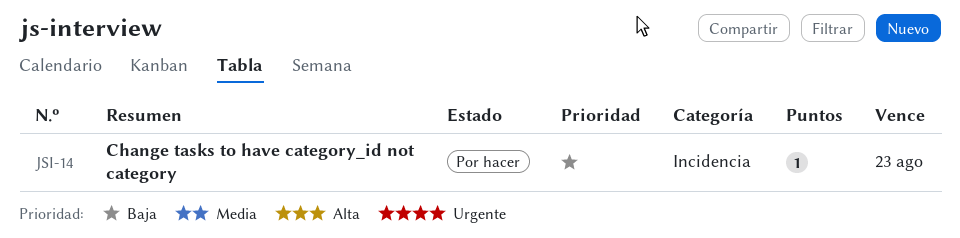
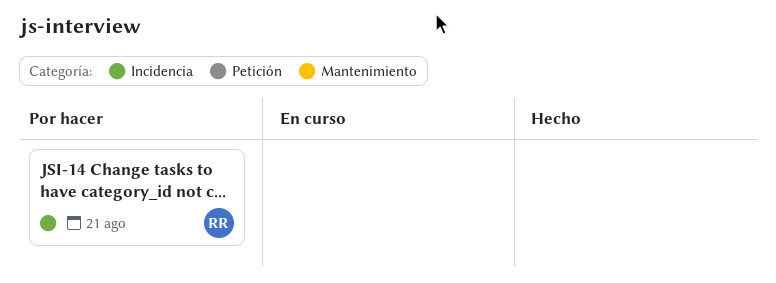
JSI-14, due: Aug 23 -> Aug 21

